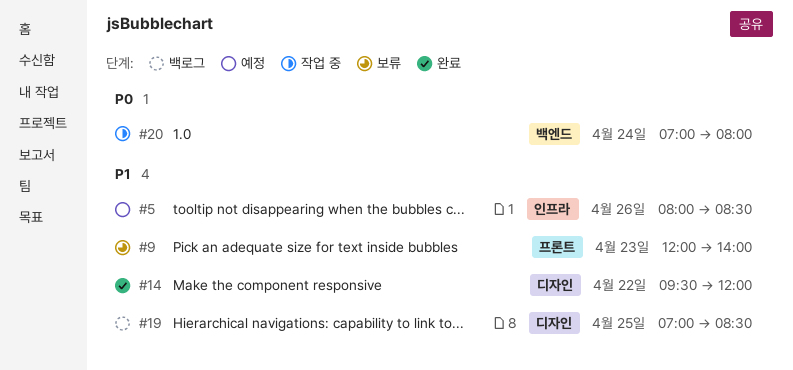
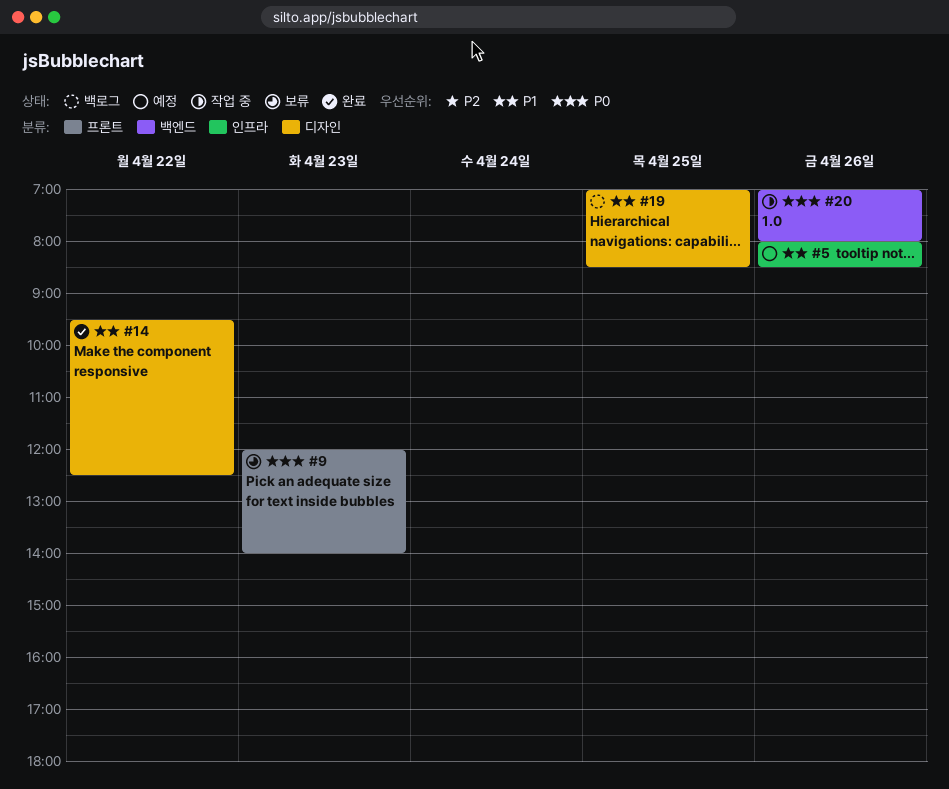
#9, priority: P1 -> P0
#14, ends: 12:00 -> 12:30
#20, day: Apr 24 -> Apr 26

